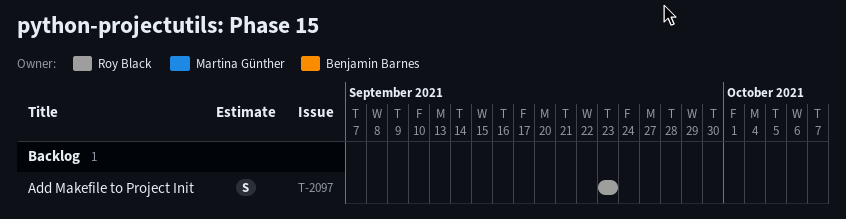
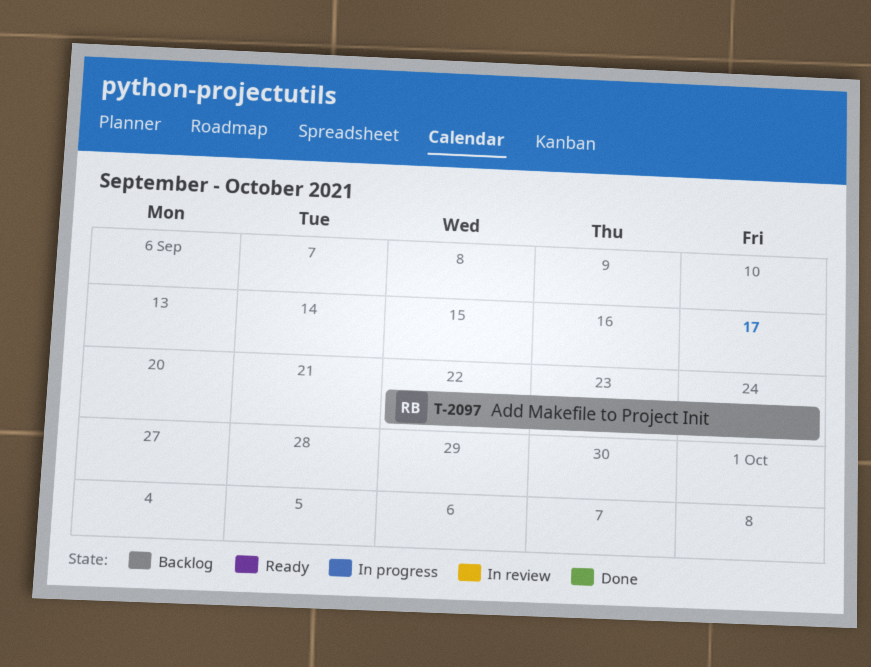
T-2097, start: Sep 23 -> Sep 22
T-2097, due: Sep 23 -> Sep 24

